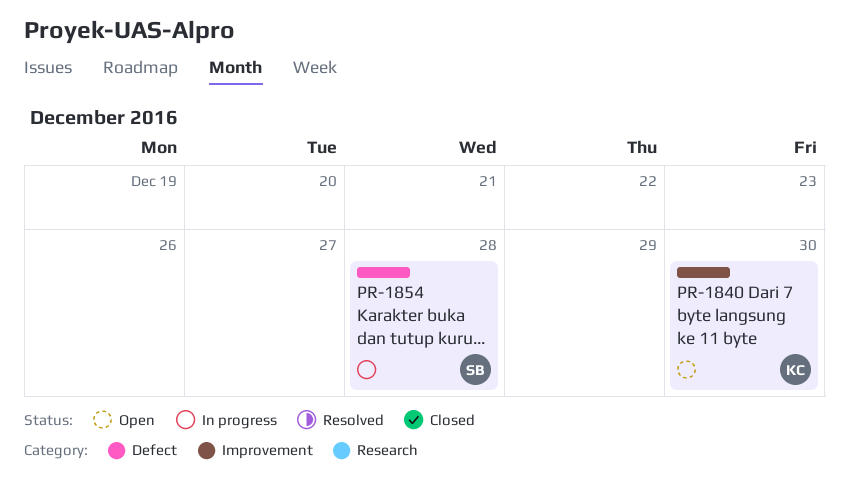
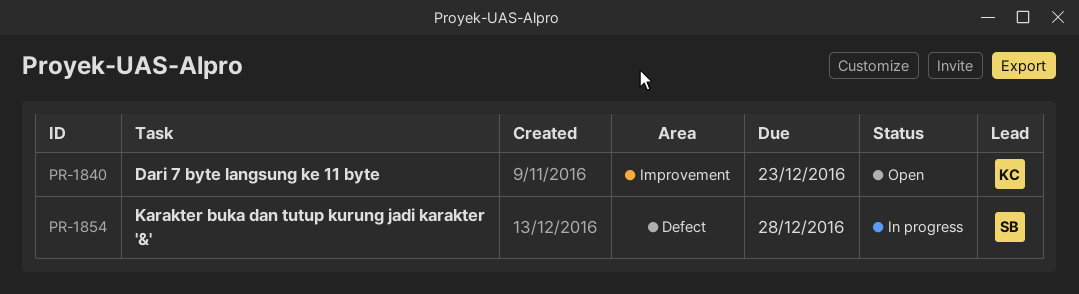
PR-1840, due: Dec 30 -> Dec 23

